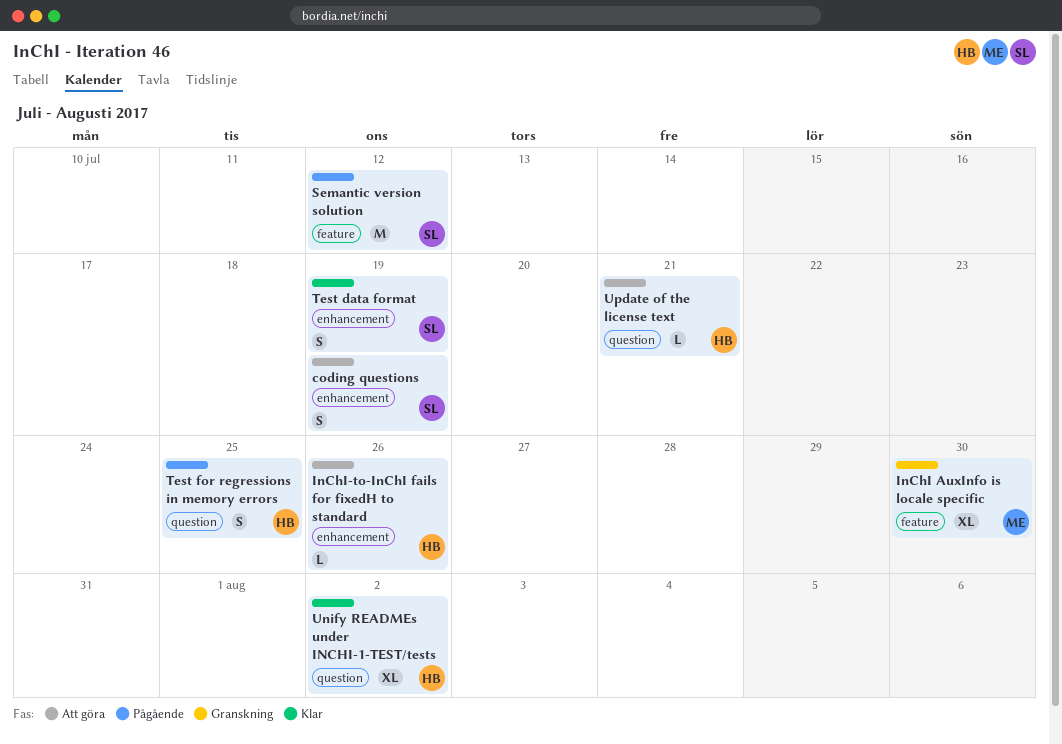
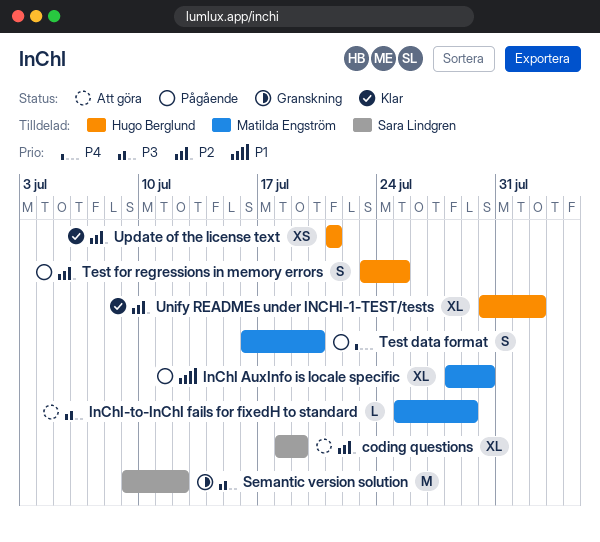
coding questions, estimate: S -> XL
InChI AuxInfo is locale specific, status: Granskning -> Pågående
InChI-to-InChI fails for fixedH to standard, owner: Hugo Berglund -> Matilda Engström
InChI-to-InChI fails for fixedH to standard, due: Jul 26 -> Jul 29
Semantic version solution, status: Pågående -> Granskning
Test data format, status: Klar -> Pågående
Test data format, owner: Sara Lindgren -> Matilda Engström
Test data format, due: Jul 19 -> Jul 20
Update of the license text, status: Att göra -> Klar
Update of the license text, estimate: L -> XS

